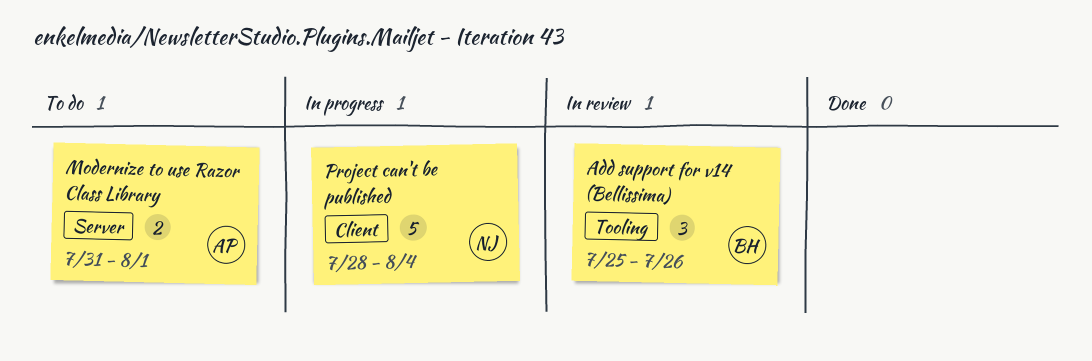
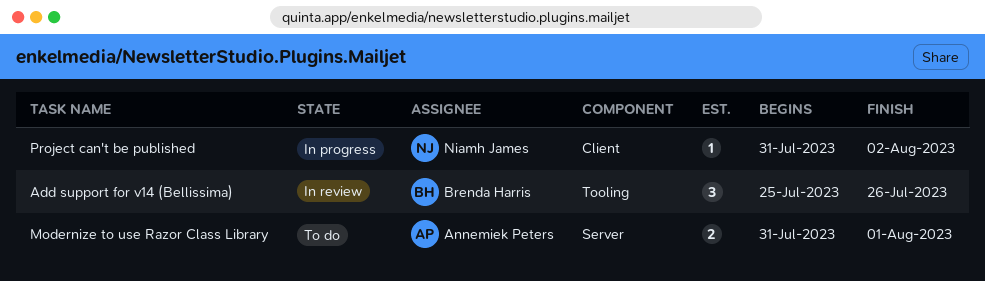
Project can't be published, estimate: 5 -> 1
Project can't be published, start: Jul 28 -> Jul 31
Project can't be published, due: Aug 4 -> Aug 2

